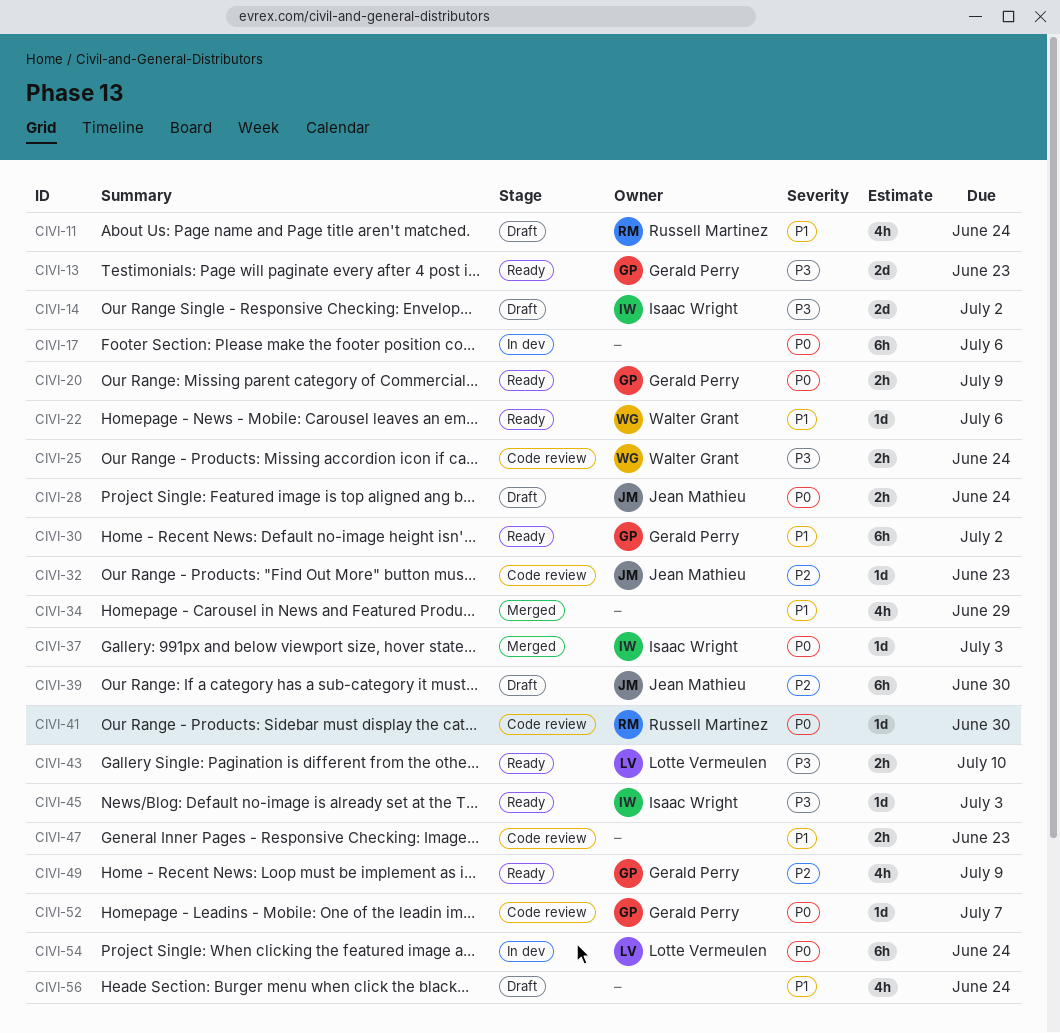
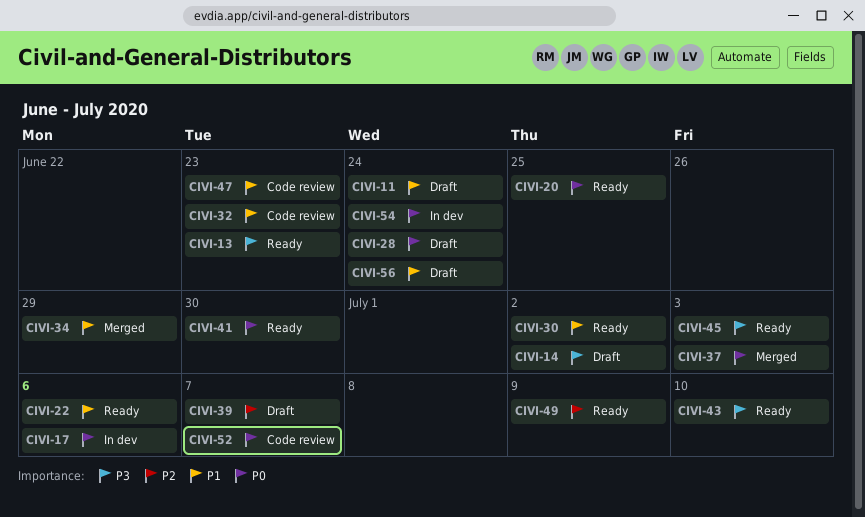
CIVI-20, due: Jul 9 -> Jun 25
CIVI-25: present -> none
CIVI-32, priority: P2 -> P1
CIVI-39, due: Jun 30 -> Jul 7
CIVI-41, status: Code review -> Ready

